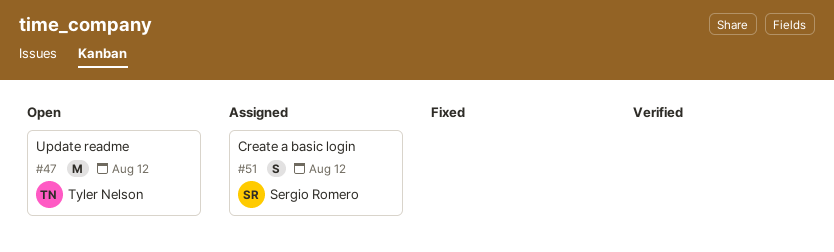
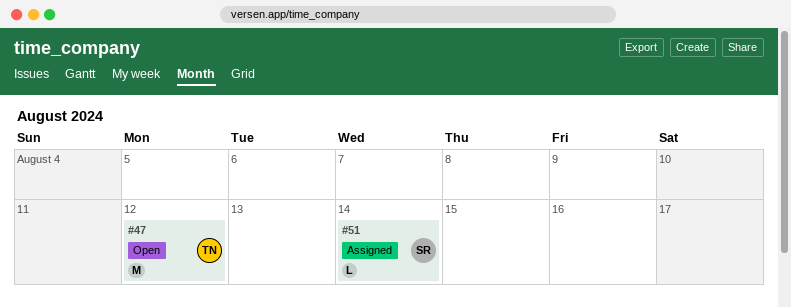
#51, estimate: S -> L
#51, due: Aug 12 -> Aug 14

